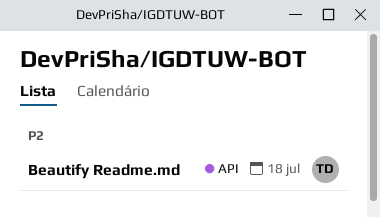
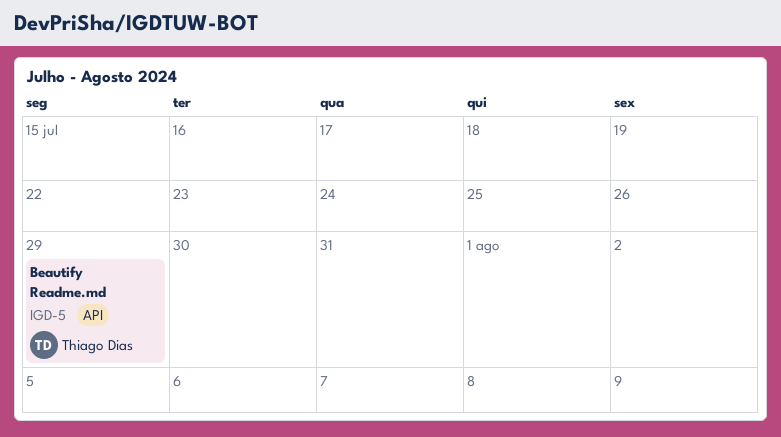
Beautify Readme.md, due: Jul 18 -> Jul 29

